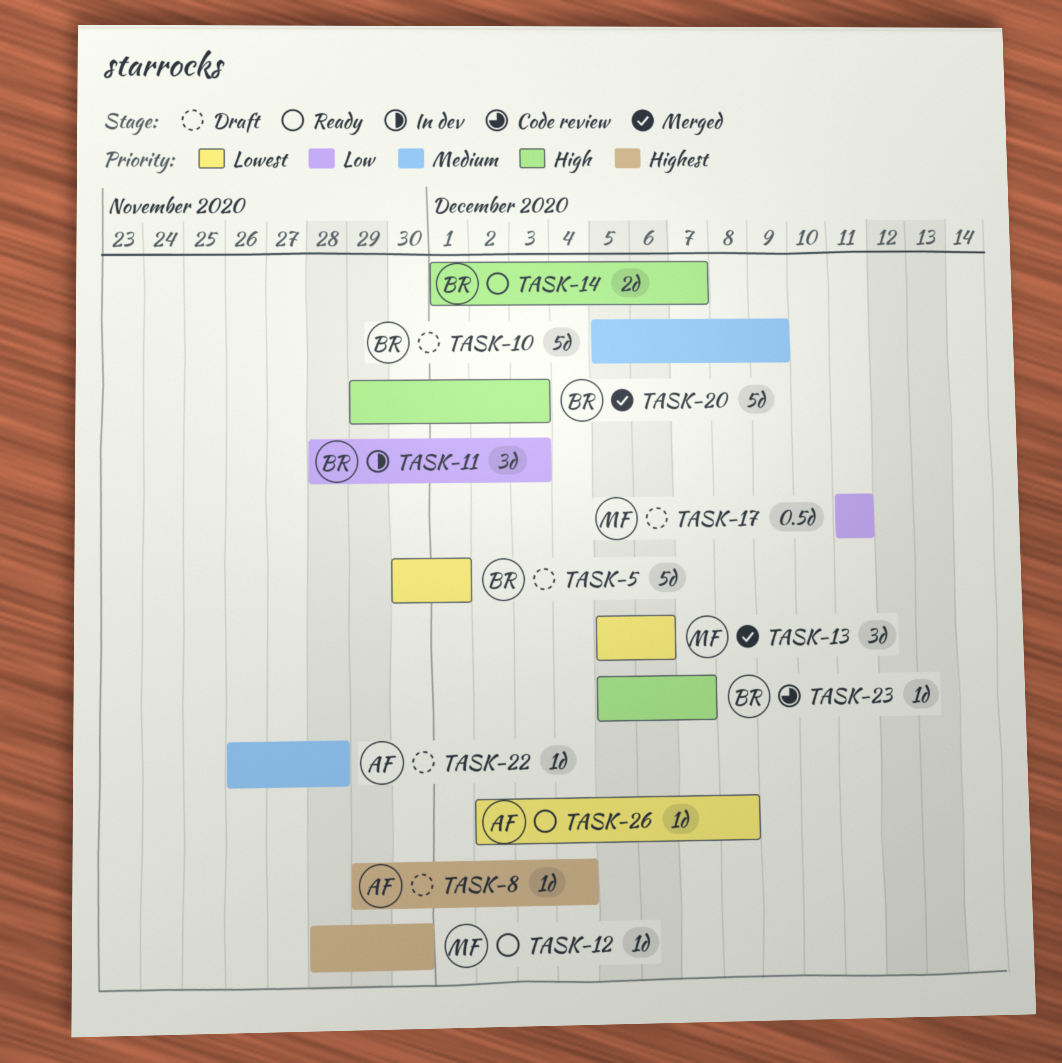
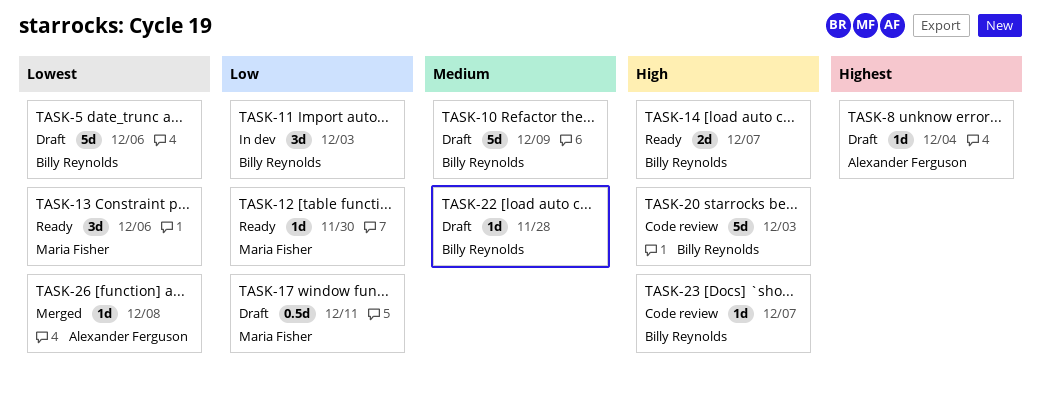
TASK-5, due: Dec 1 -> Dec 6
TASK-12, priority: Highest -> Low
TASK-13, status: Merged -> Ready
TASK-20, status: Merged -> Code review
TASK-22, owner: Alexander Ferguson -> Billy Reynolds
TASK-26, status: Ready -> Merged

